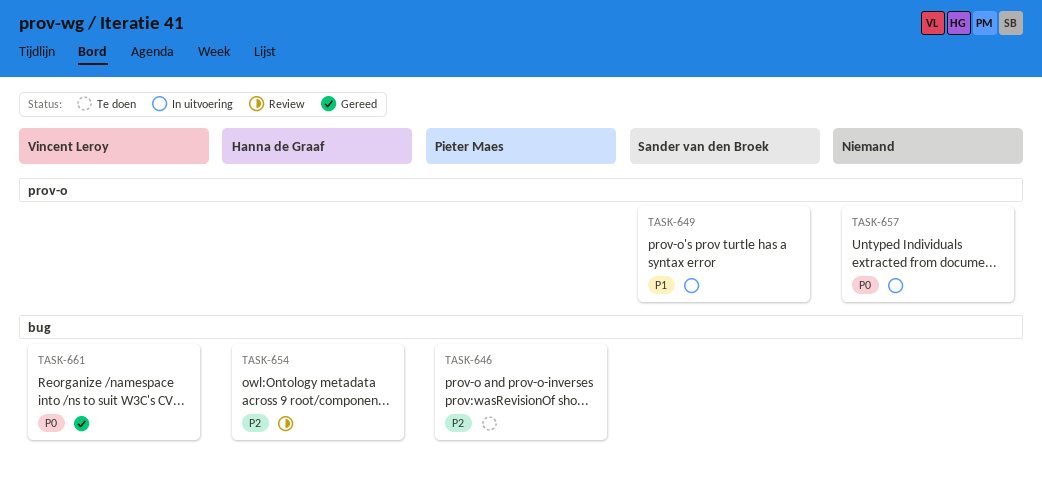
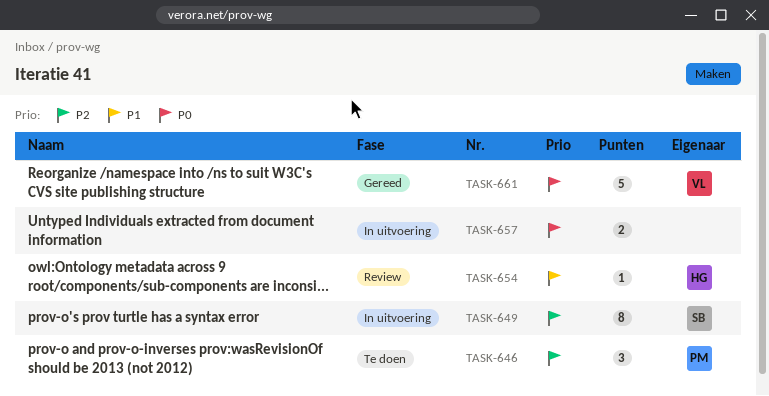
TASK-649, priority: P1 -> P2
TASK-654, priority: P2 -> P1

